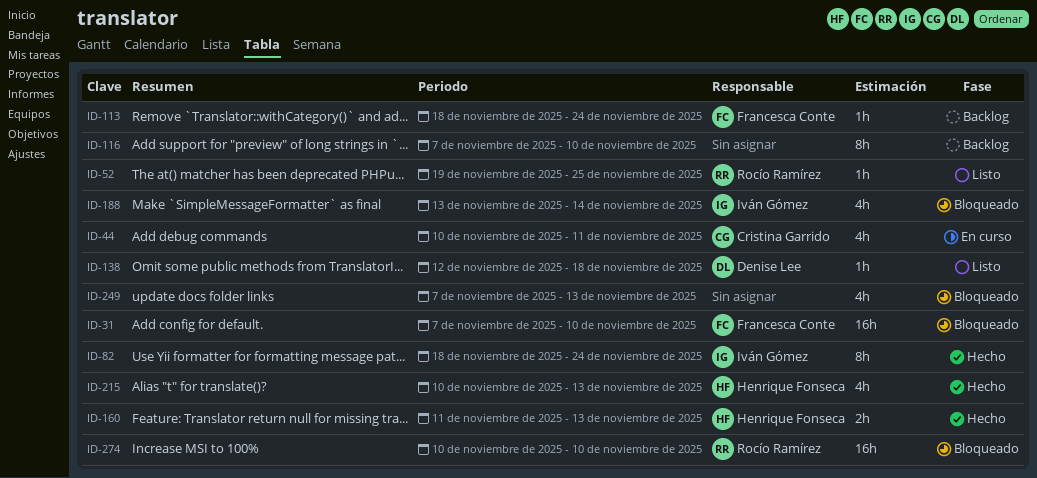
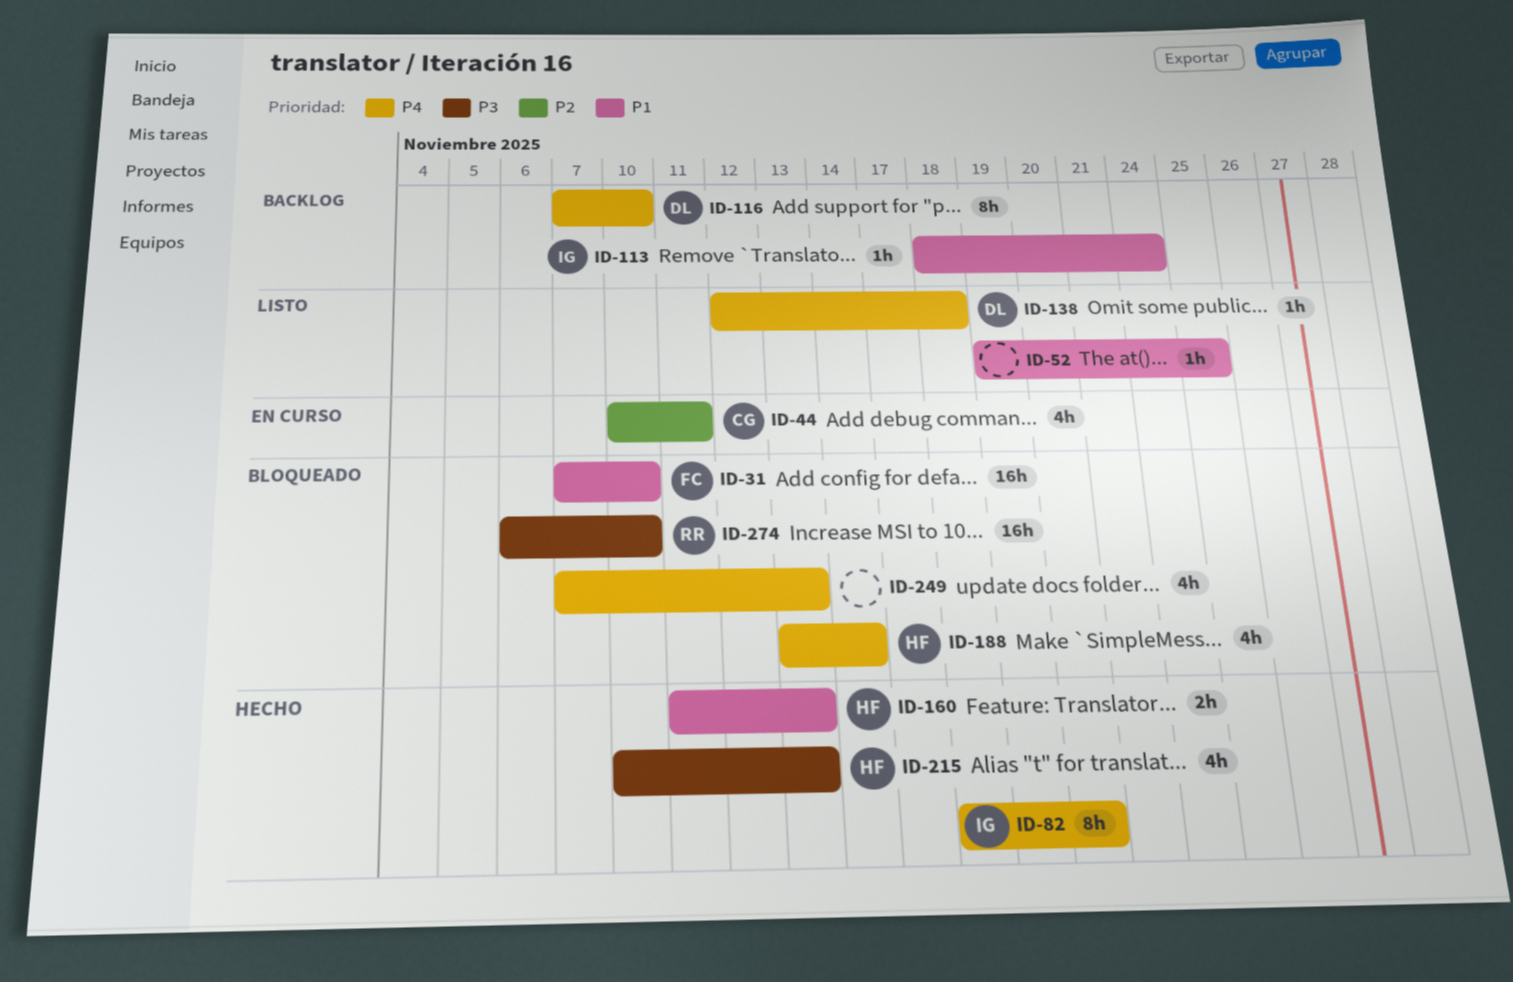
ID-52, owner: Rocío Ramírez -> none
ID-82, due: Nov 24 -> Nov 20
ID-113, owner: Francesca Conte -> Iván Gómez
ID-116, owner: none -> Denise Lee
ID-188, owner: Iván Gómez -> Henrique Fonseca
ID-274, start: Nov 10 -> Nov 6

